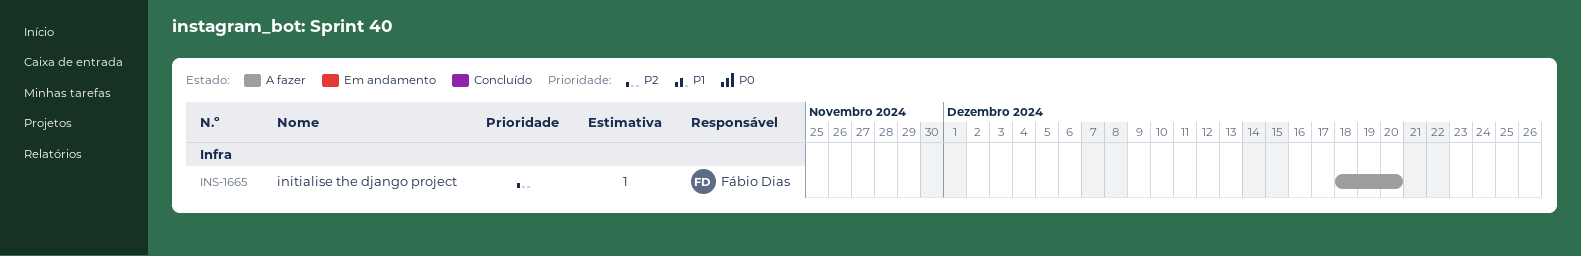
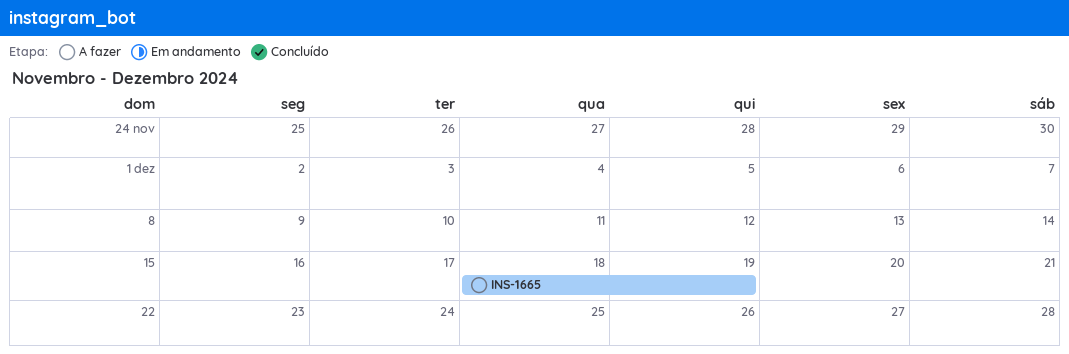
INS-1665, due: Dec 20 -> Dec 19

